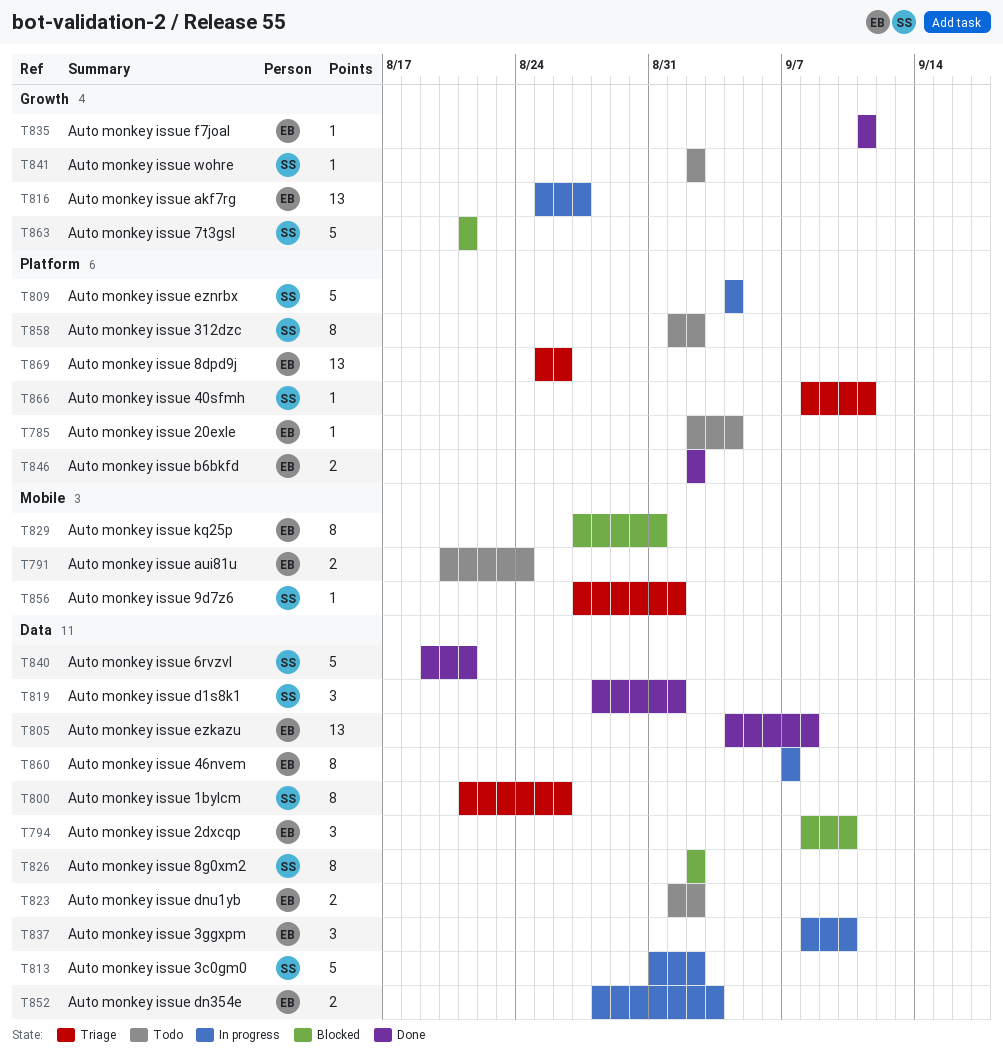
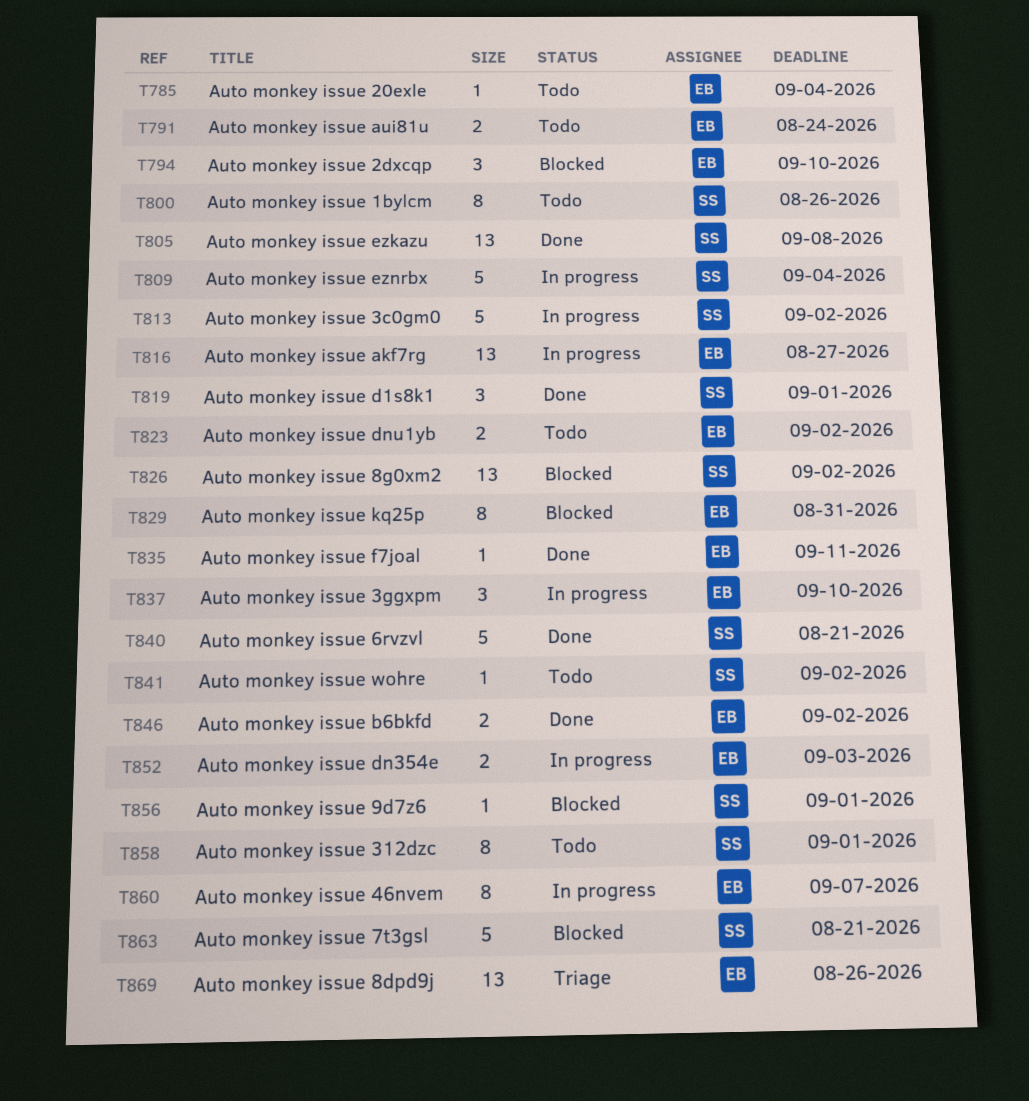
T800, status: Triage -> Todo
T805, owner: EB -> SS
T826, estimate: 8 -> 13
T856, status: Triage -> Blocked
T858, due: Sep 2 -> Sep 1
T866: present -> none

